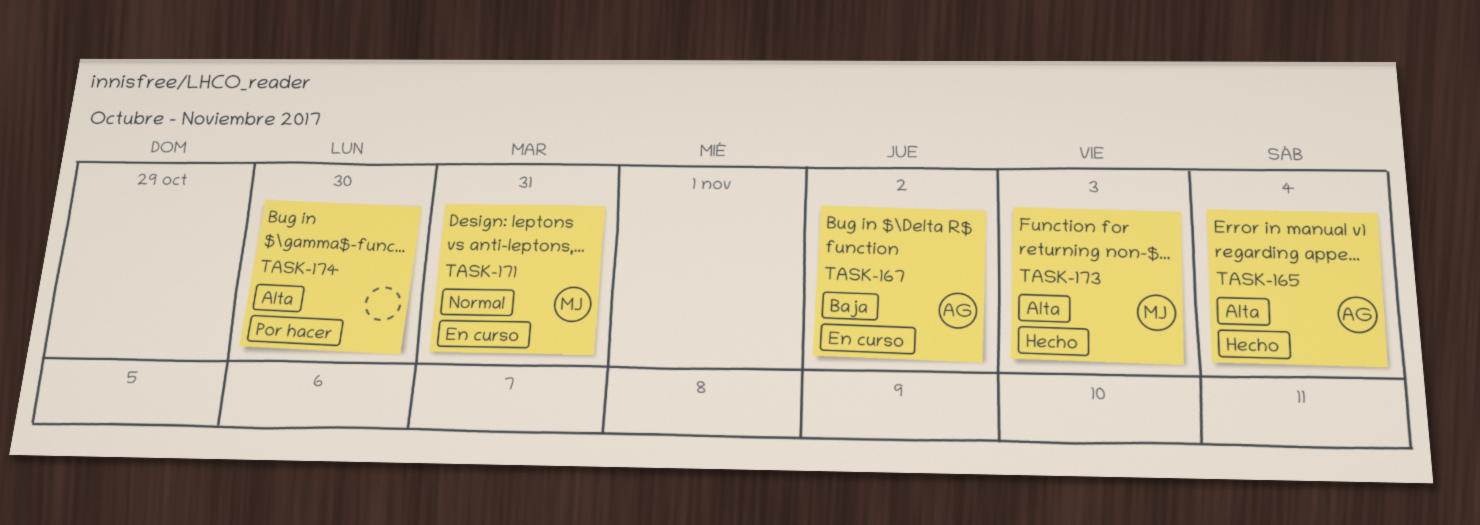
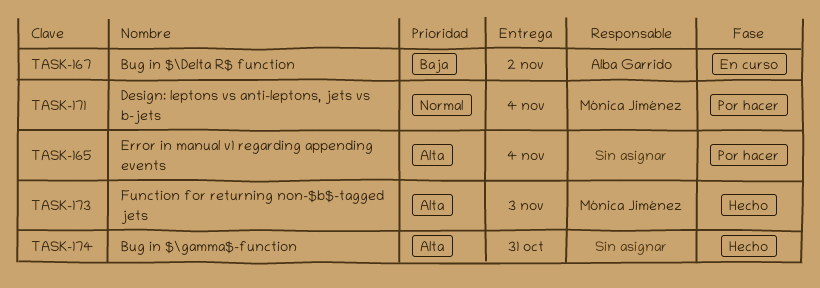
TASK-165, status: Hecho -> Por hacer
TASK-165, owner: Alba Garrido -> none
TASK-171, status: En curso -> Por hacer
TASK-171, due: Oct 31 -> Nov 4
TASK-174, status: Por hacer -> Hecho
TASK-174, due: Oct 30 -> Oct 31

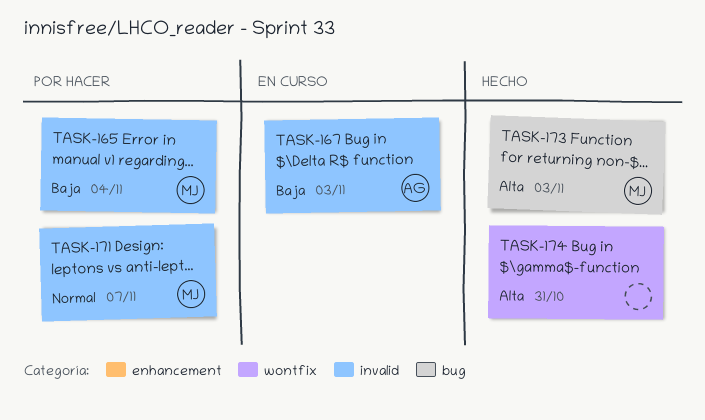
TASK-165, owner: none -> Mónica Jiménez
TASK-165, priority: Alta -> Baja
TASK-167, due: Nov 2 -> Nov 3
TASK-171, due: Nov 4 -> Nov 7

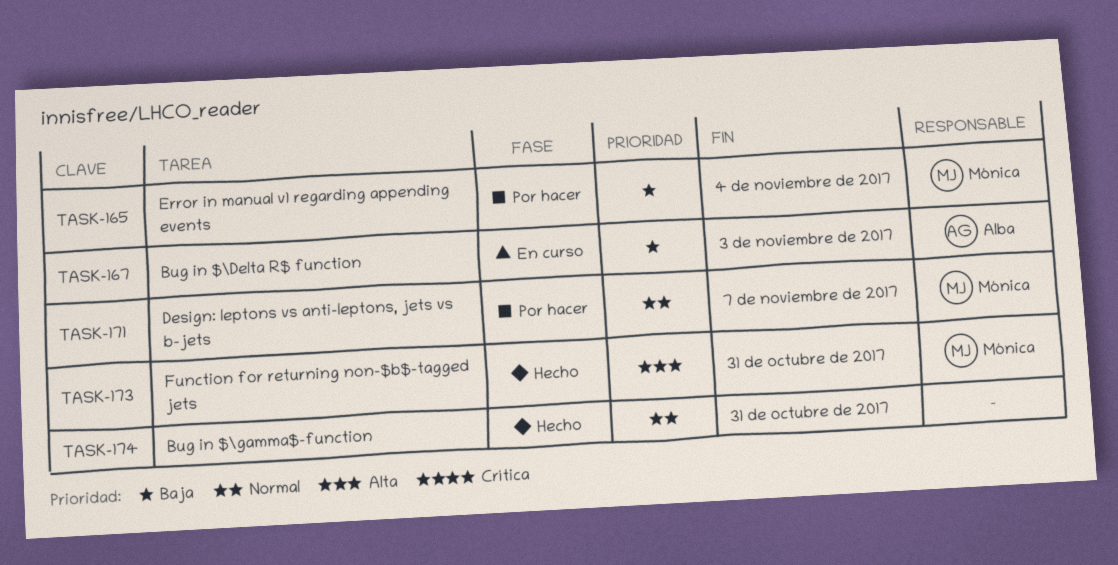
TASK-173, due: Nov 3 -> Oct 31
TASK-174, priority: Alta -> Normal

